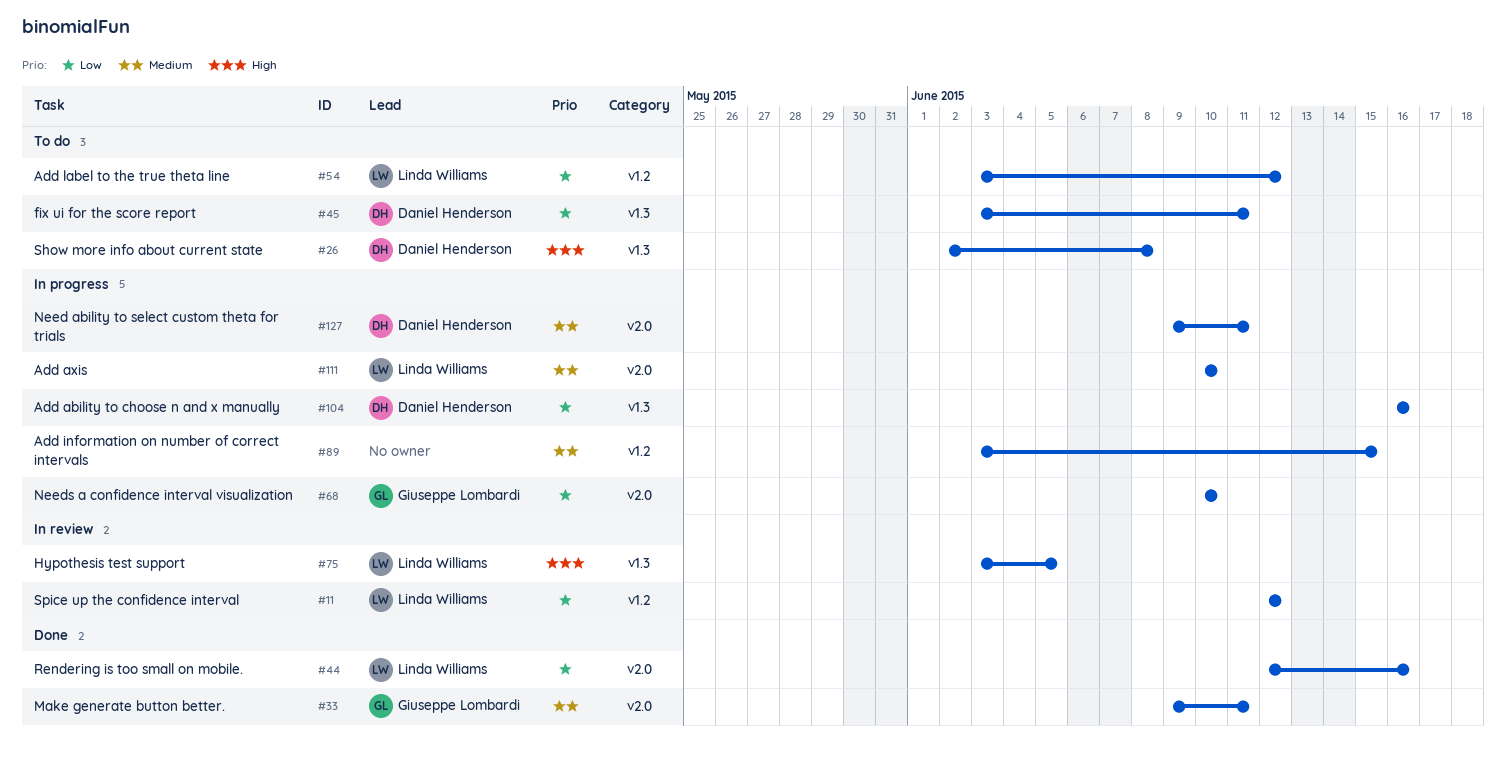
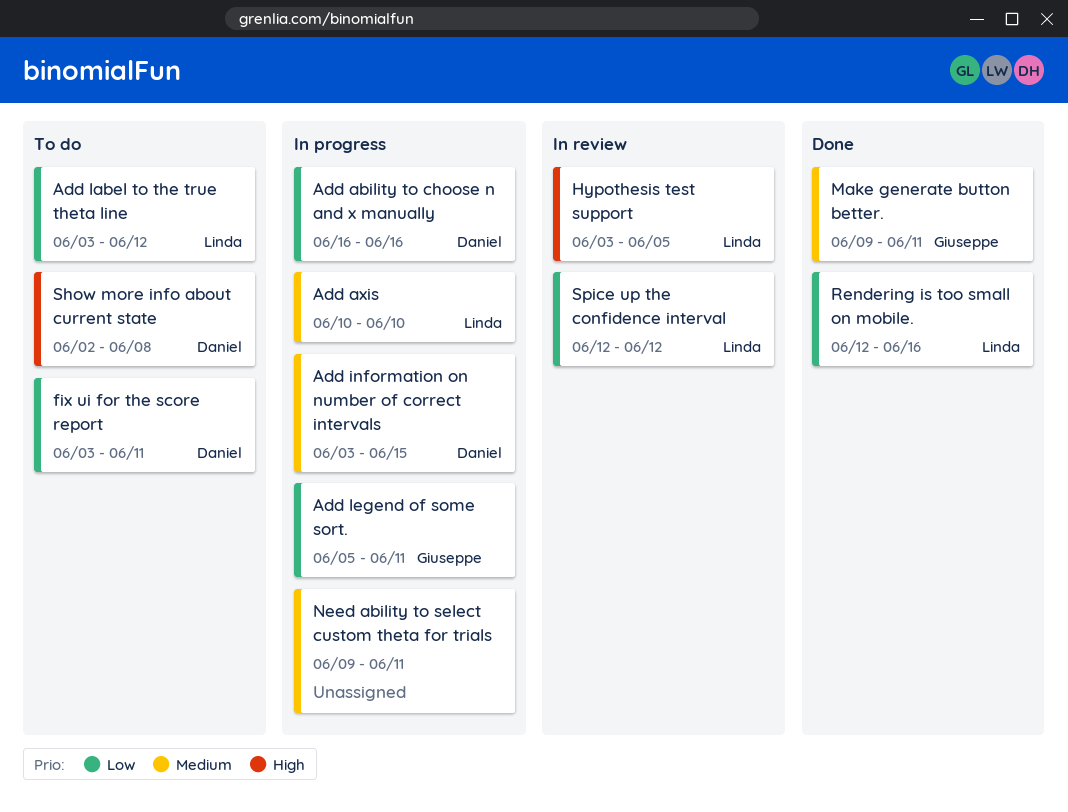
Add information on number of correct intervals, owner: none -> Daniel Henderson
Add legend of some sort.: none -> present
Need ability to select custom theta for trials, owner: Daniel Henderson -> none
Needs a confidence interval visualization: present -> none

